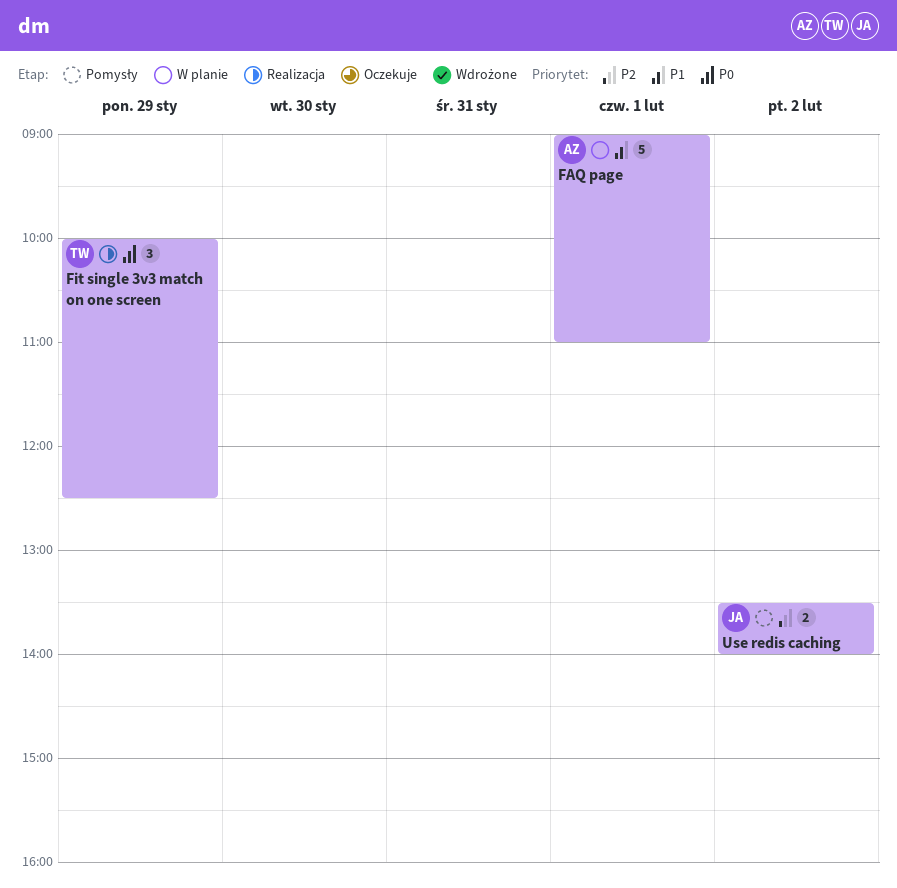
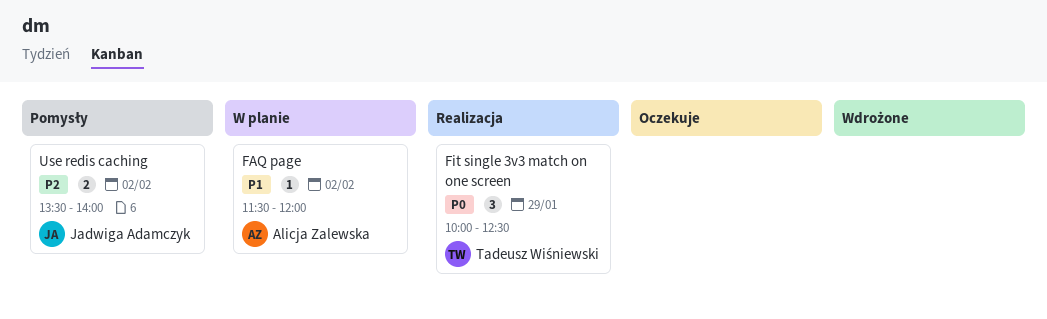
FAQ page, estimate: 5 -> 1
FAQ page, day: Feb 1 -> Feb 2
FAQ page, begins: 09:00 -> 11:30
FAQ page, ends: 11:00 -> 12:00

